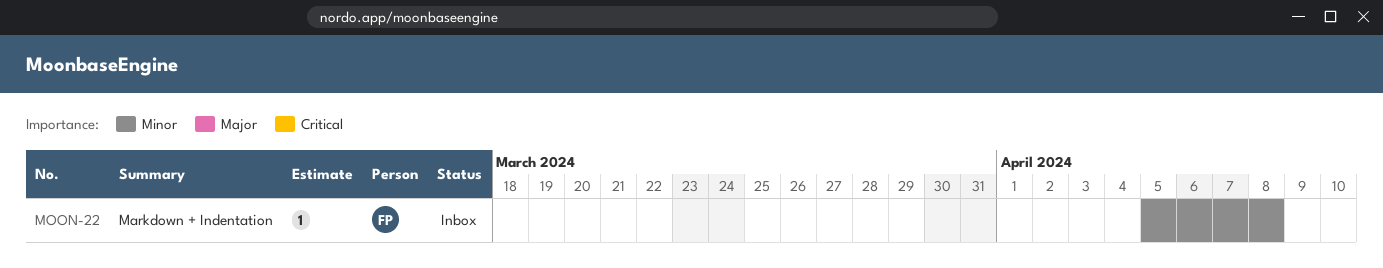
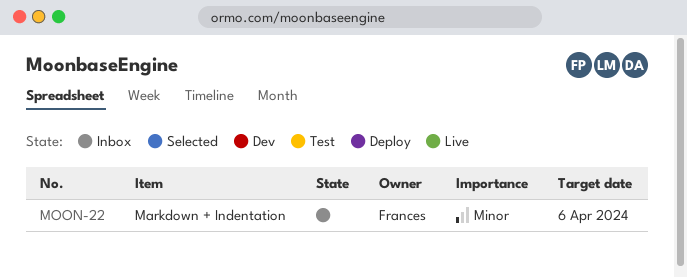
MOON-22, due: Apr 8 -> Apr 6

